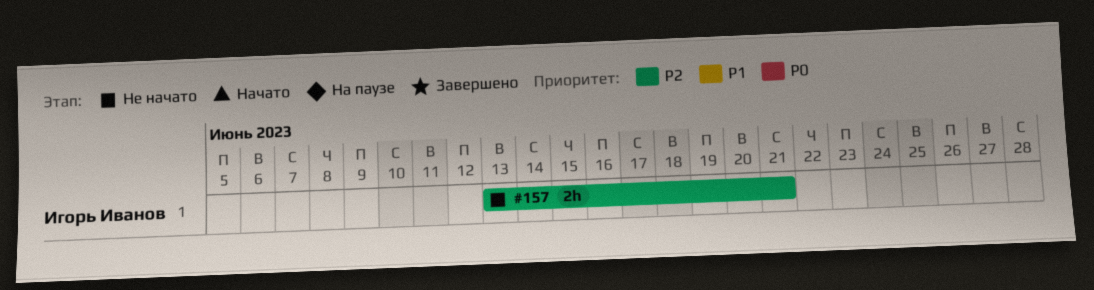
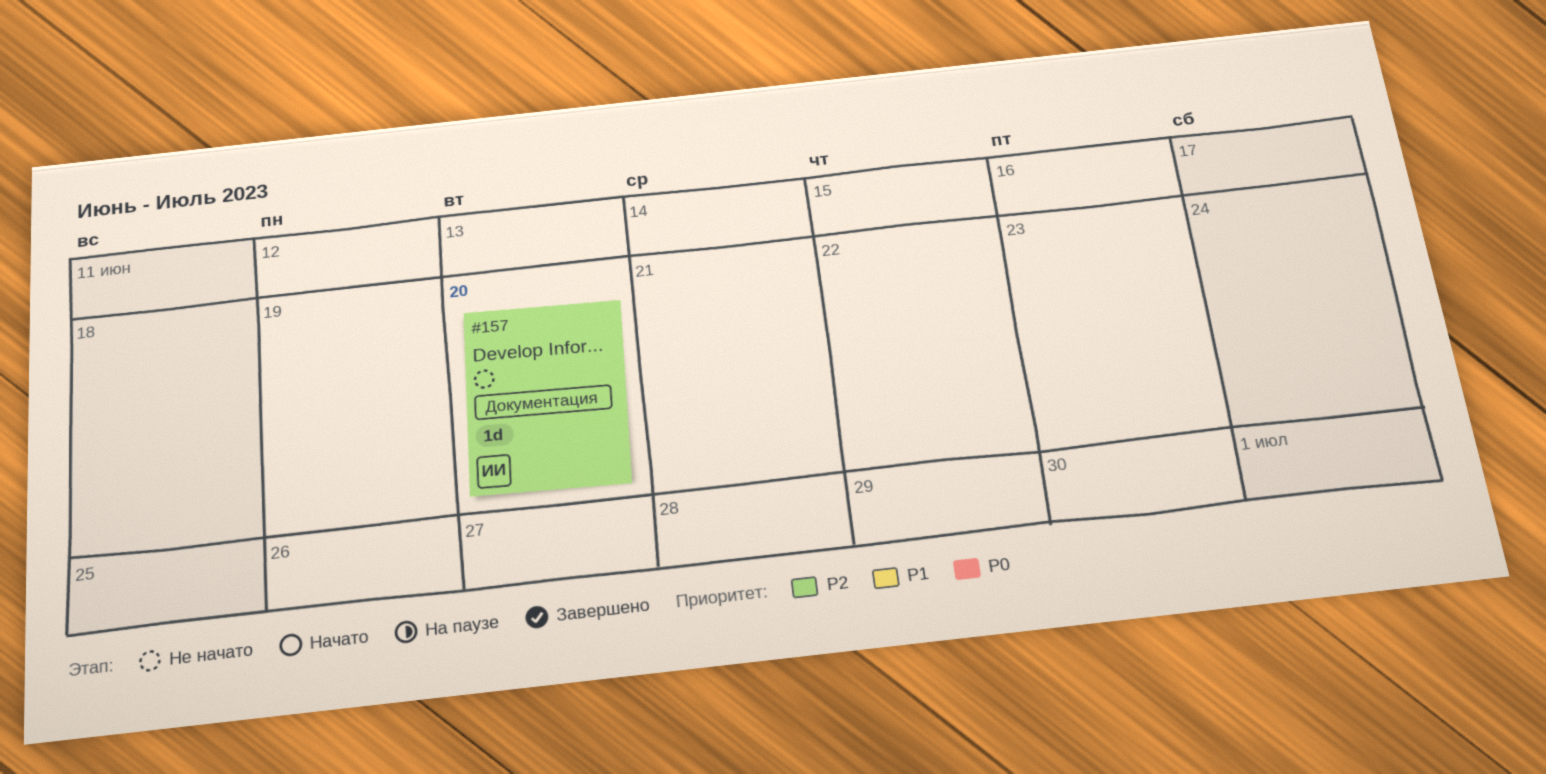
#157, estimate: 2h -> 1d
#157, due: Jun 21 -> Jun 20

